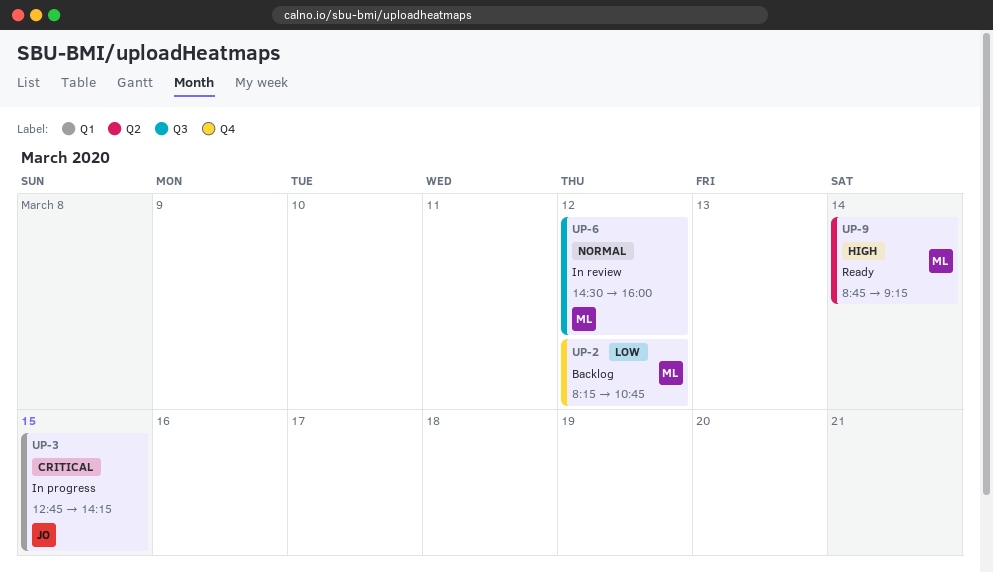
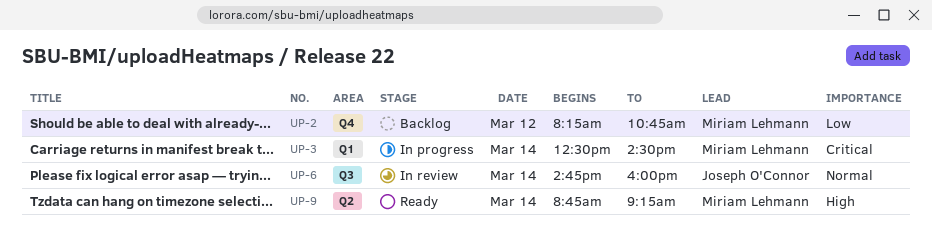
UP-3, owner: Joseph O'Connor -> Miriam Lehmann
UP-3, day: Mar 15 -> Mar 14
UP-3, begins: 12:45 -> 12:30
UP-3, ends: 14:15 -> 14:30
UP-6, owner: Miriam Lehmann -> Joseph O'Connor
UP-6, day: Mar 12 -> Mar 14
UP-6, begins: 14:30 -> 14:45

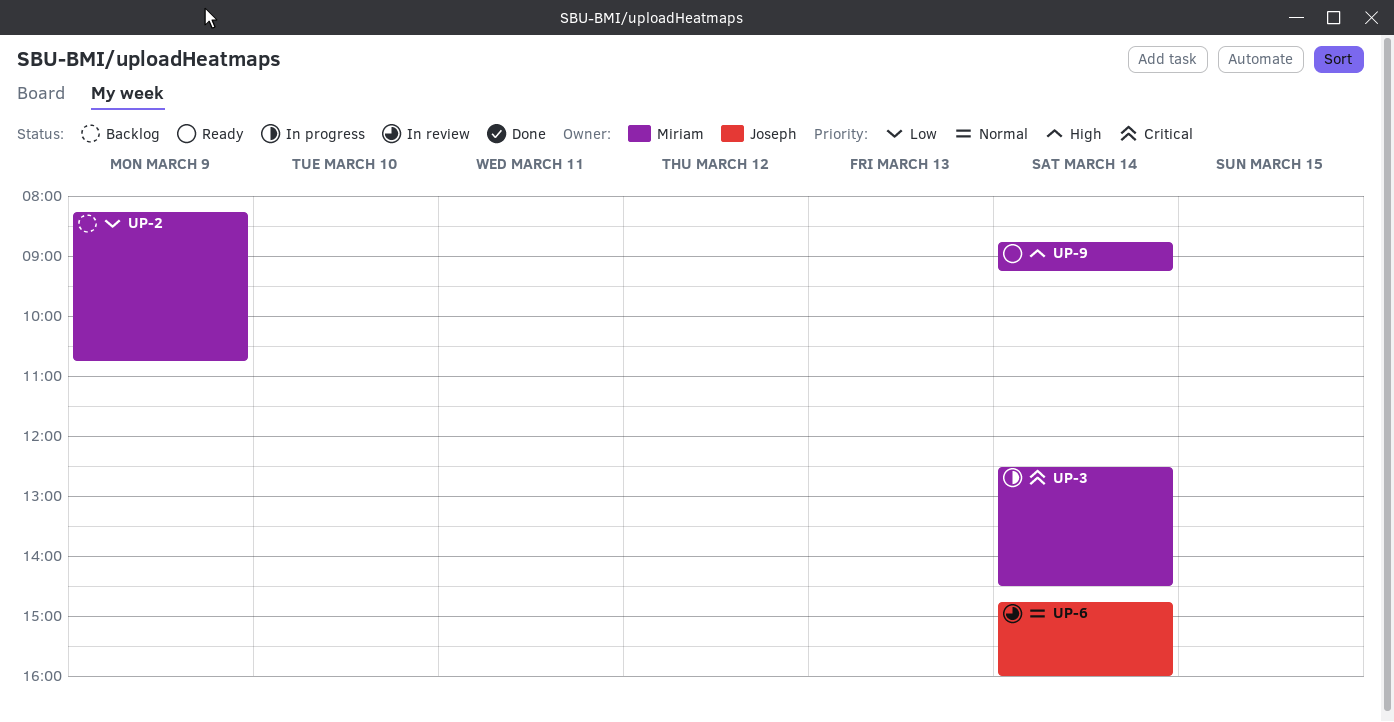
UP-2, day: Mar 12 -> Mar 9

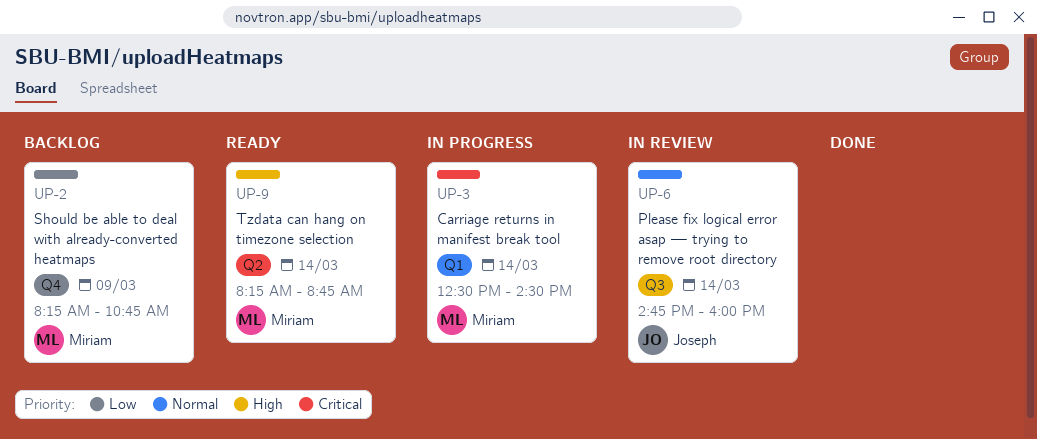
UP-9, begins: 08:45 -> 08:15
UP-9, ends: 09:15 -> 08:45

